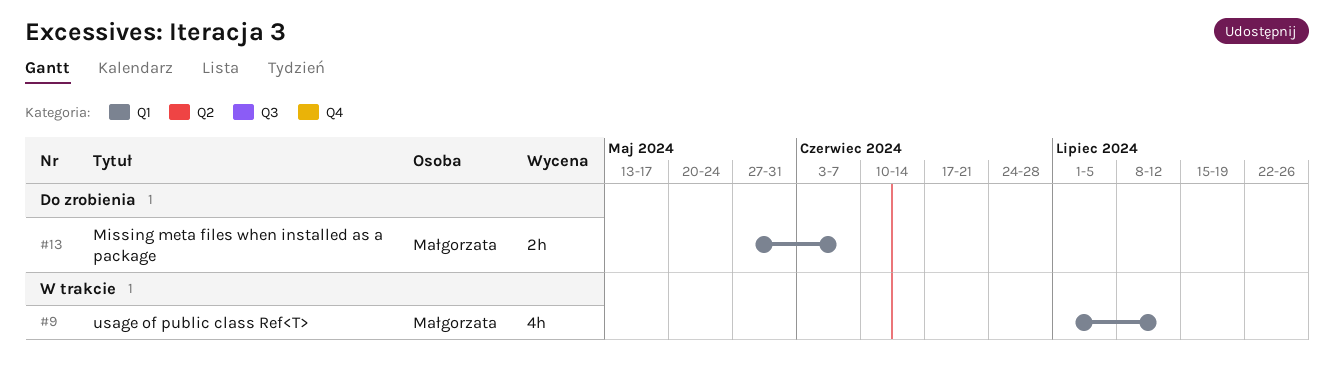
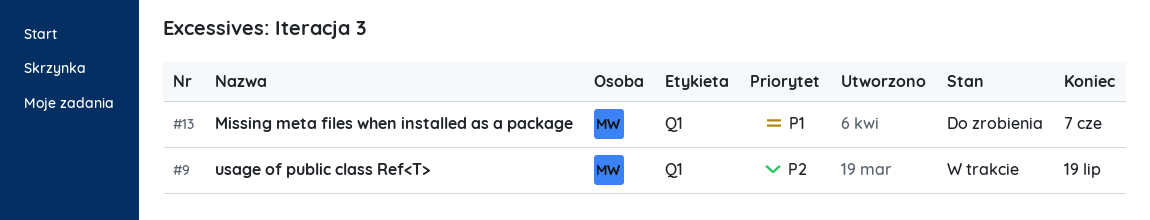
#9, due: Jul 12 -> Jul 19

